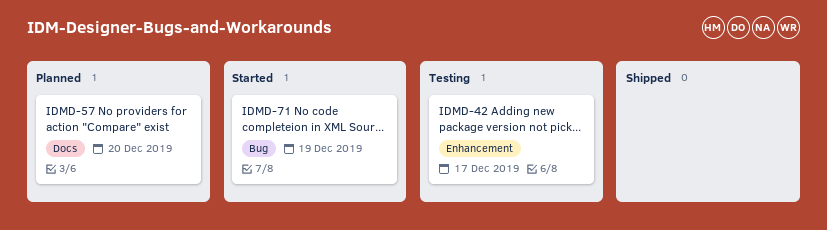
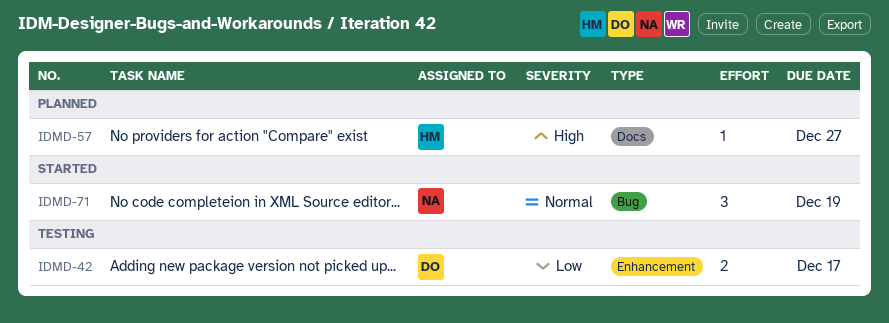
IDMD-57, due: Dec 20 -> Dec 27

